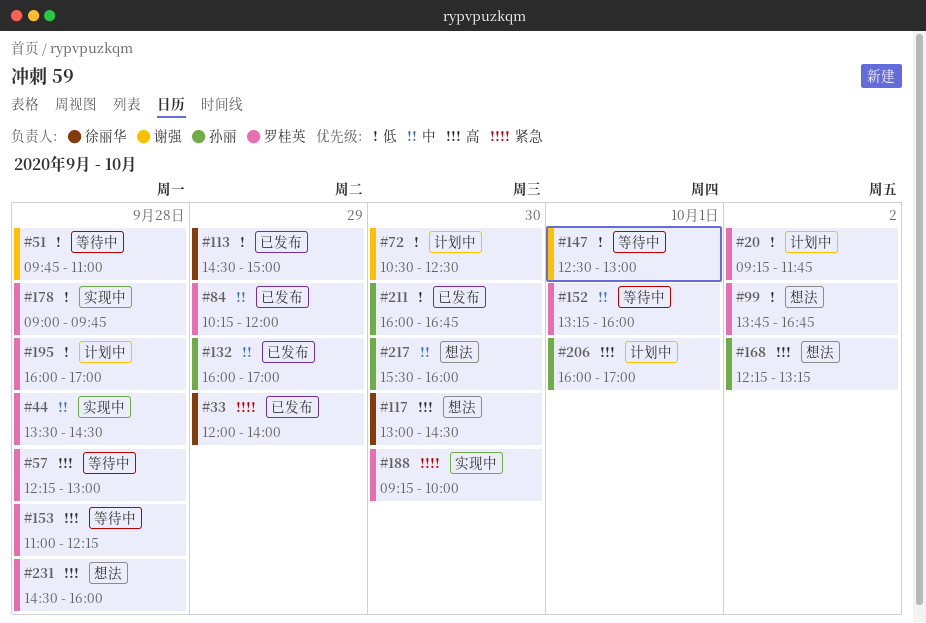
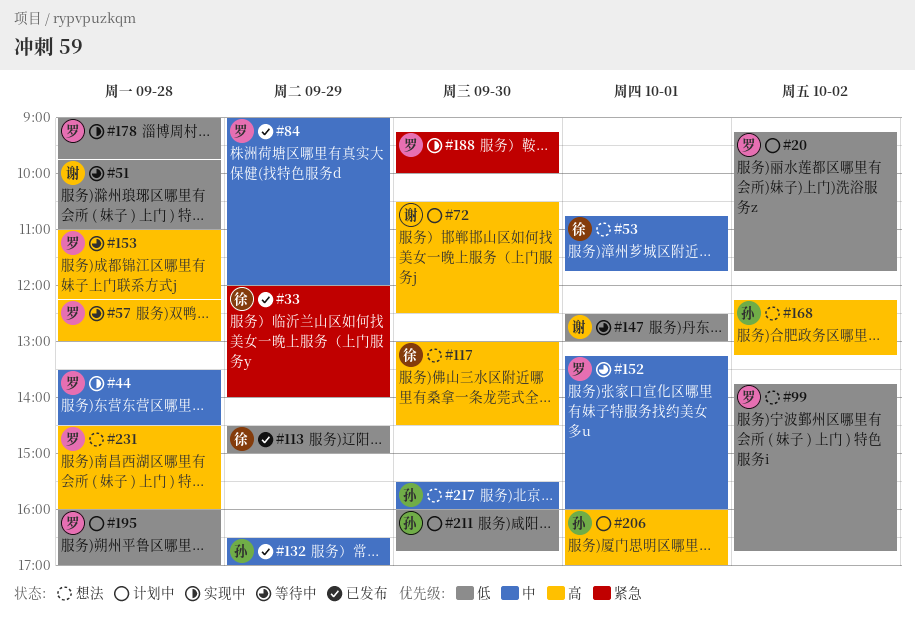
#53: none -> present
#72, priority: 低 -> 高
#84, begins: 10:15 -> 09:00
#132, begins: 16:00 -> 16:30
#211, status: 已发布 -> 计划中

